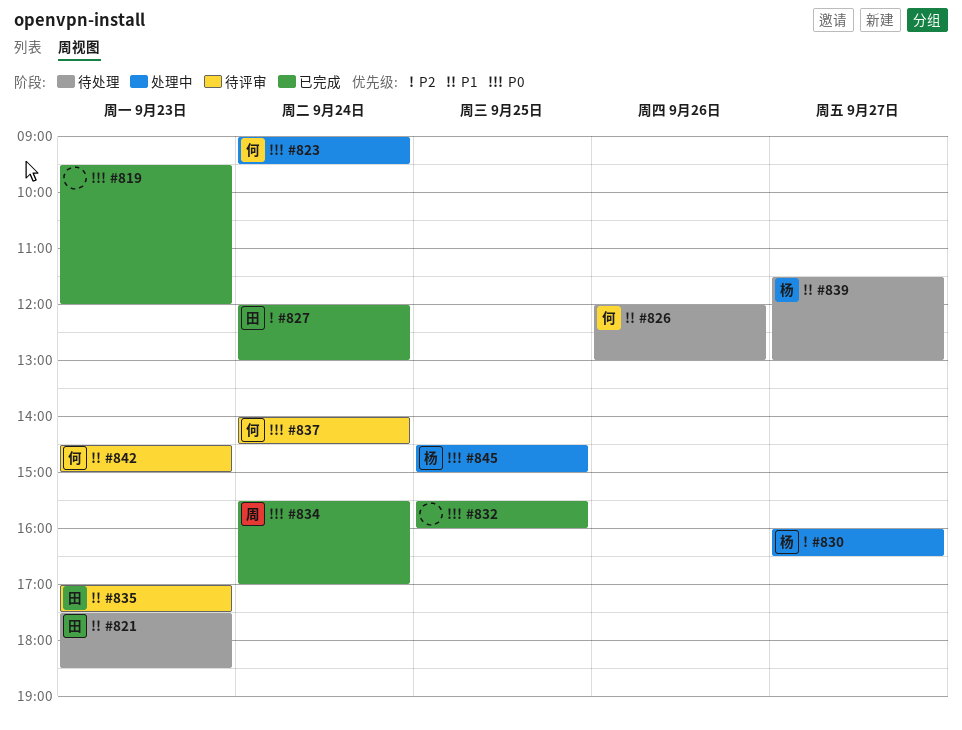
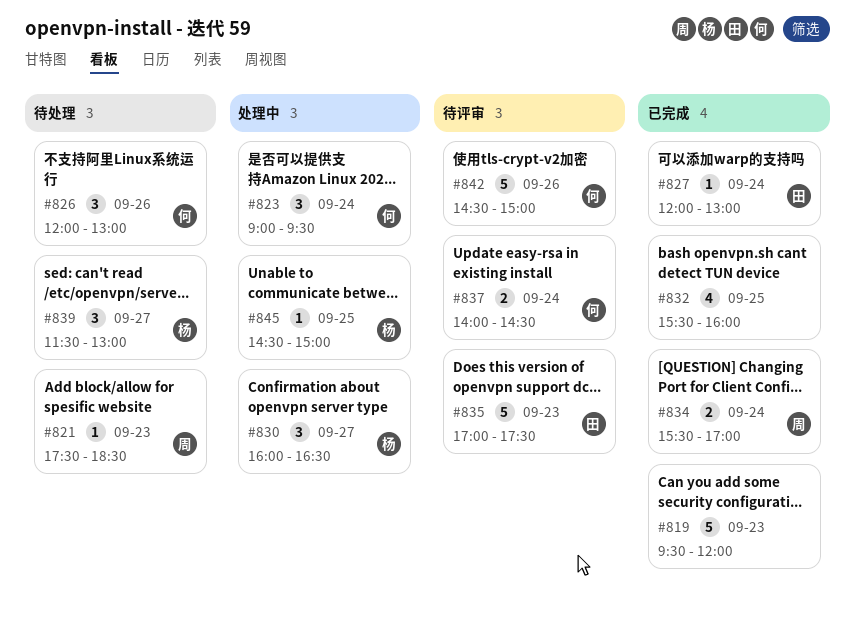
#821, owner: 田 -> 周
#842, day: Sep 23 -> Sep 26

